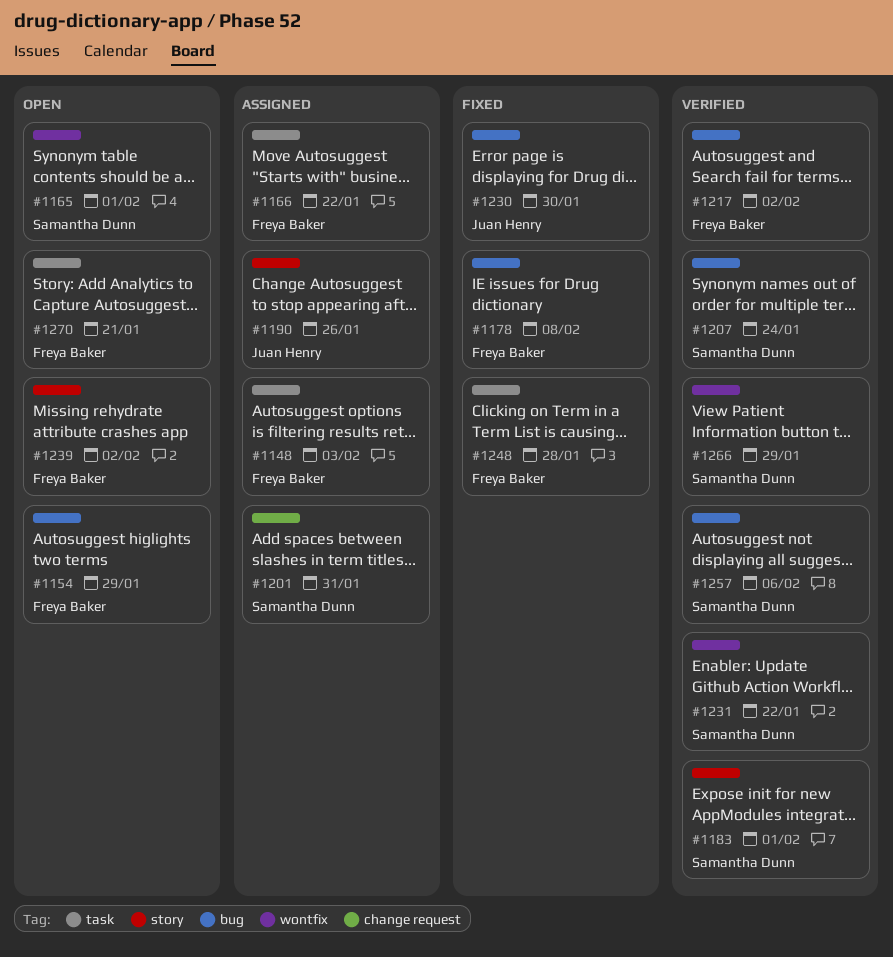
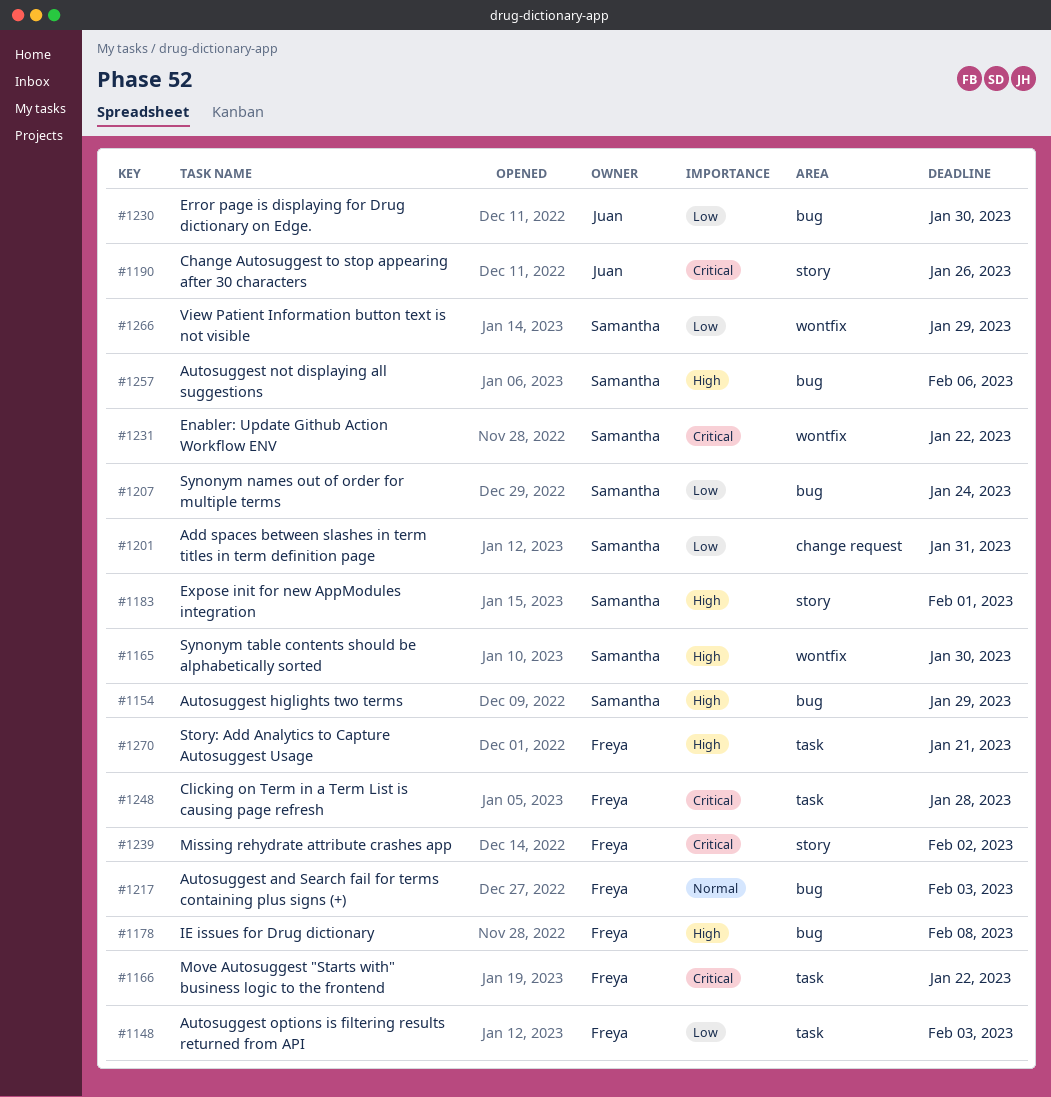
#1154, owner: Freya Baker -> Samantha Dunn
#1165, due: Feb 1 -> Jan 30
#1217, due: Feb 2 -> Feb 3

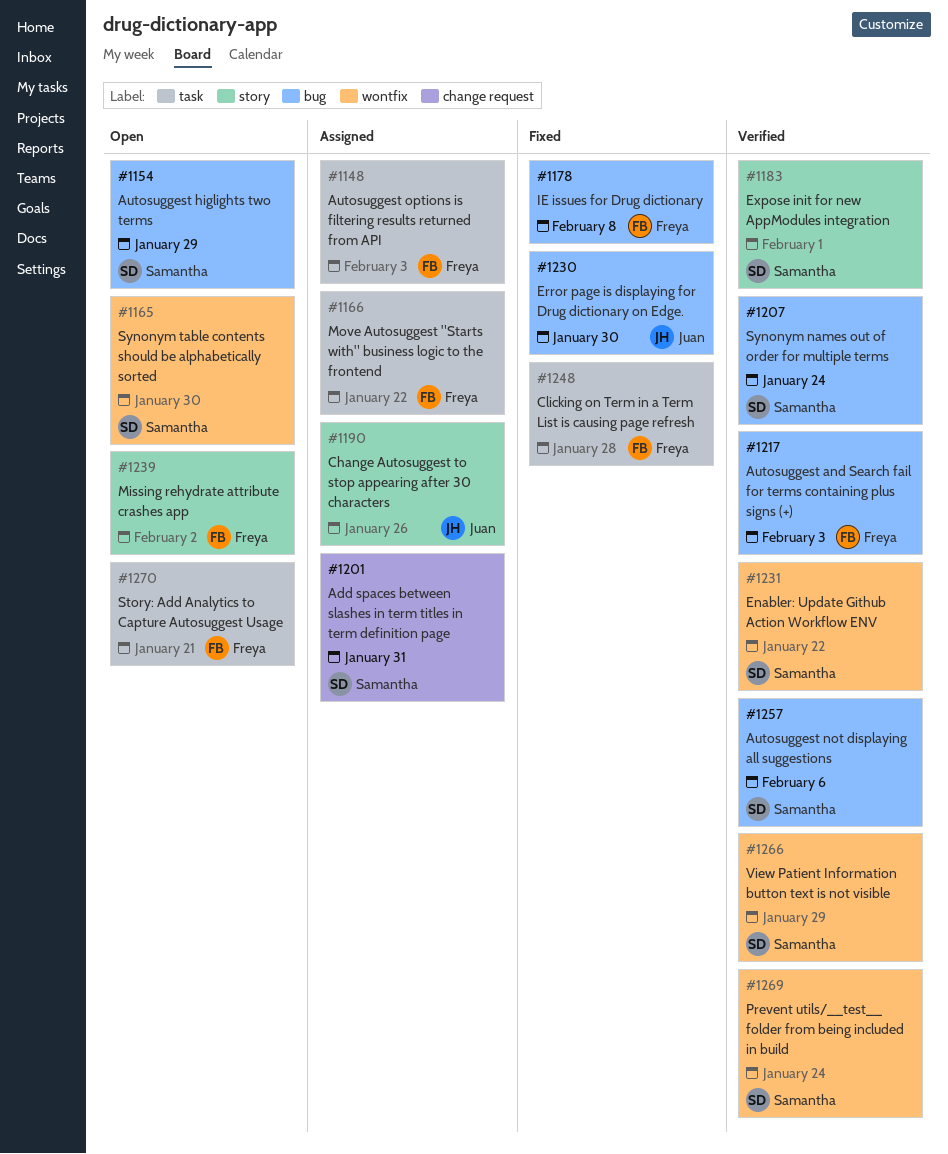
#1269: none -> present

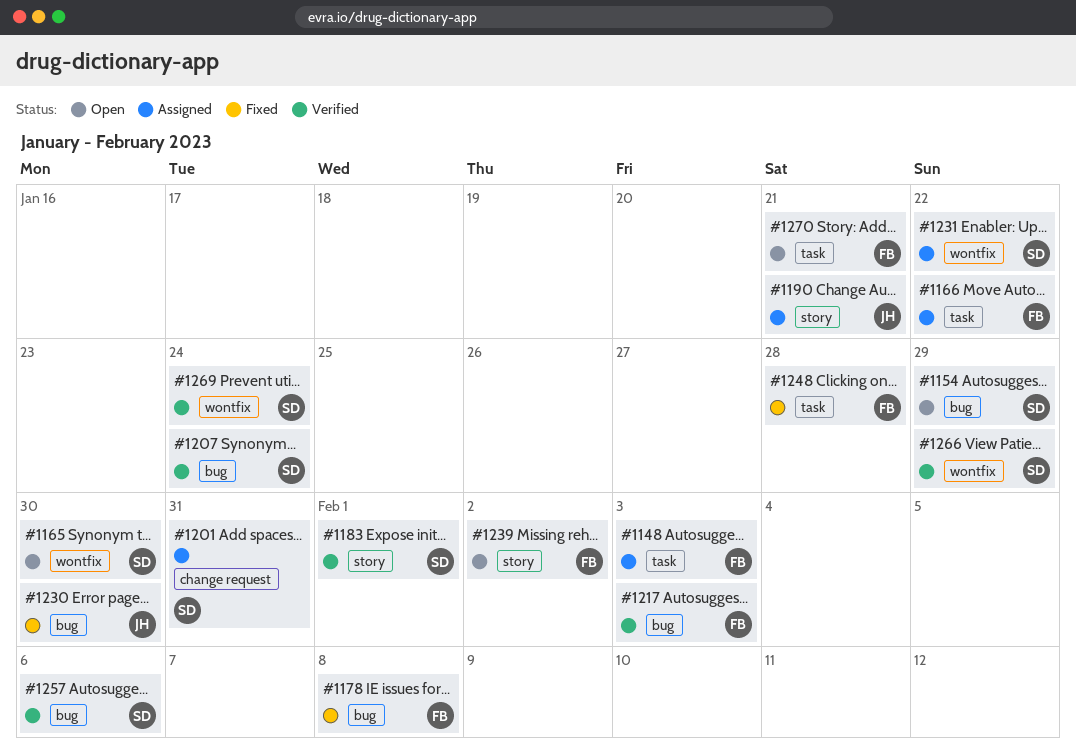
#1190, due: Jan 26 -> Jan 21
#1231, status: Verified -> Assigned

